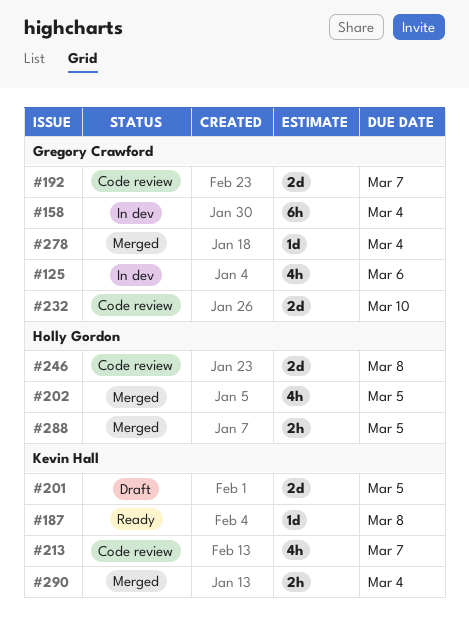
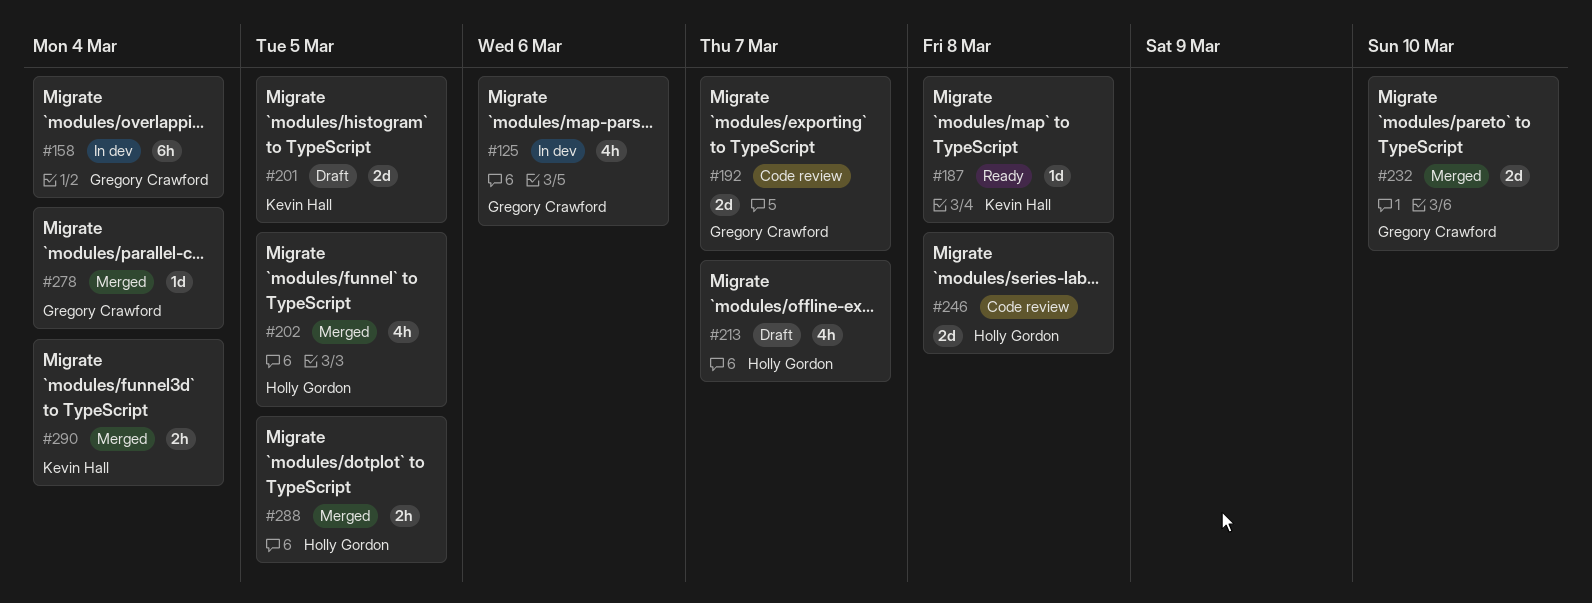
#213, status: Code review -> Draft
#213, owner: Kevin Hall -> Holly Gordon
#232, status: Code review -> Merged

